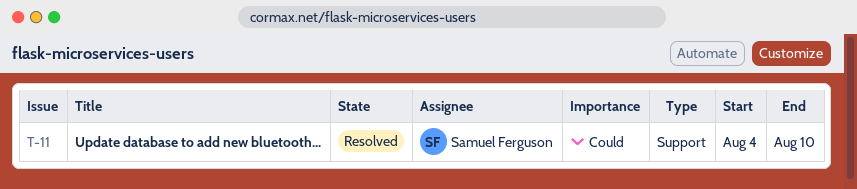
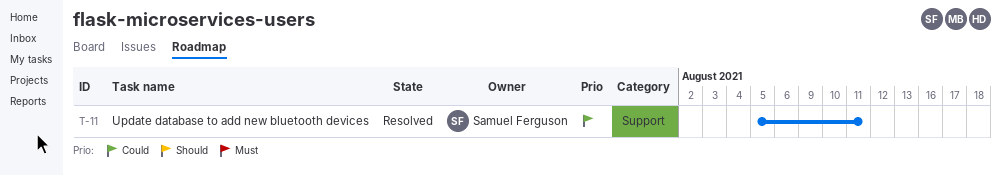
T-11, start: Aug 4 -> Aug 5
T-11, due: Aug 10 -> Aug 11

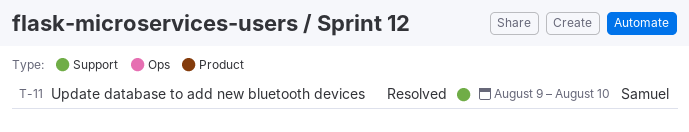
T-11, start: Aug 5 -> Aug 9
T-11, due: Aug 11 -> Aug 10

